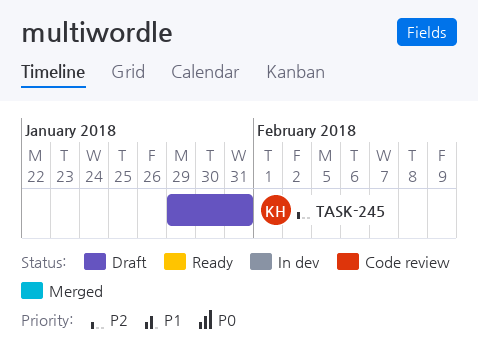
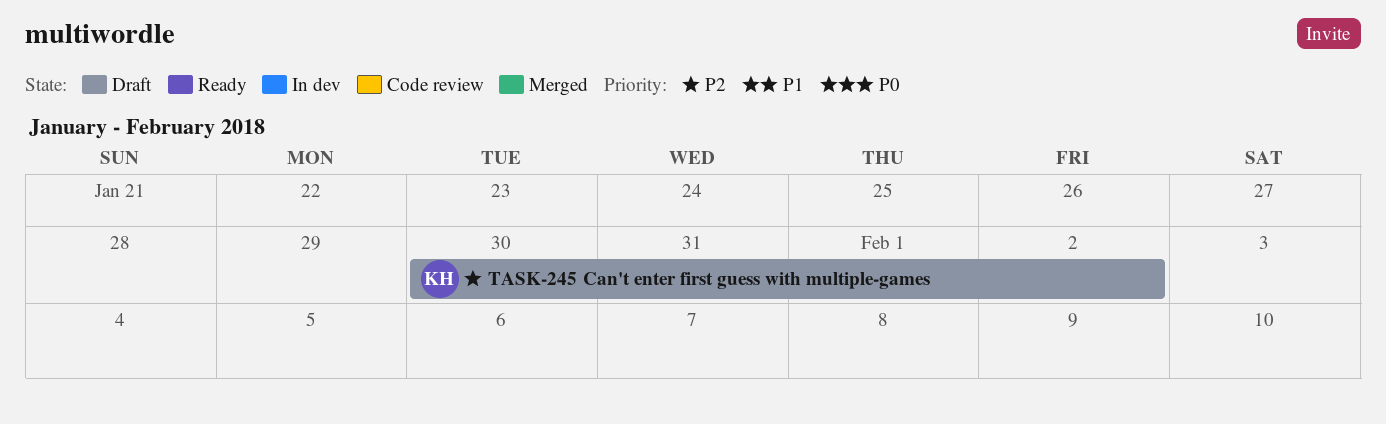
TASK-245, start: Jan 29 -> Jan 30
TASK-245, due: Jan 31 -> Feb 2

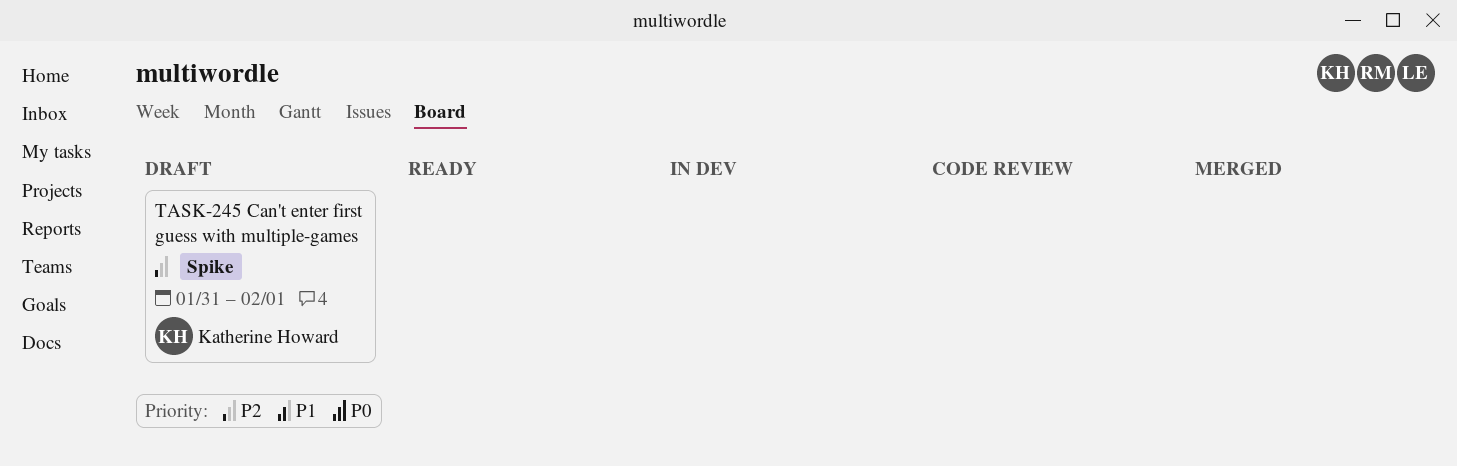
TASK-245, start: Jan 30 -> Jan 31
TASK-245, due: Feb 2 -> Feb 1

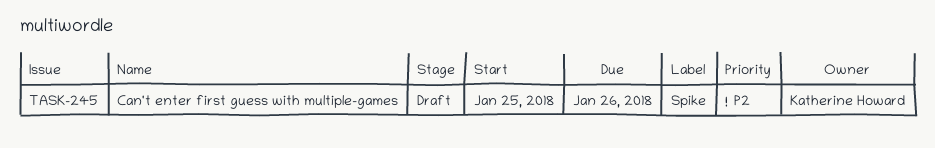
TASK-245, start: Jan 31 -> Jan 25
TASK-245, due: Feb 1 -> Jan 26

